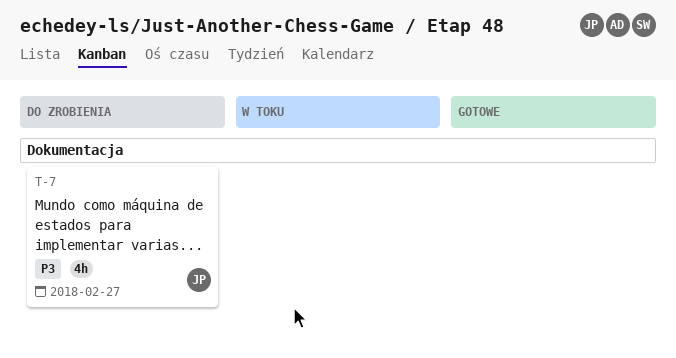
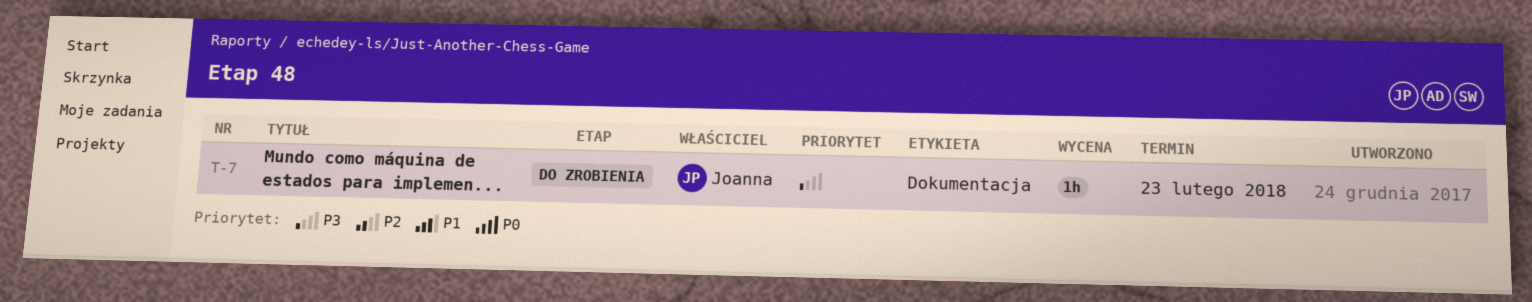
T-7, estimate: 4h -> 1h
T-7, due: Feb 27 -> Feb 23

